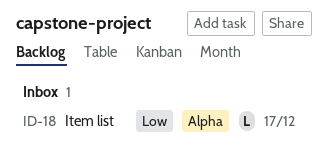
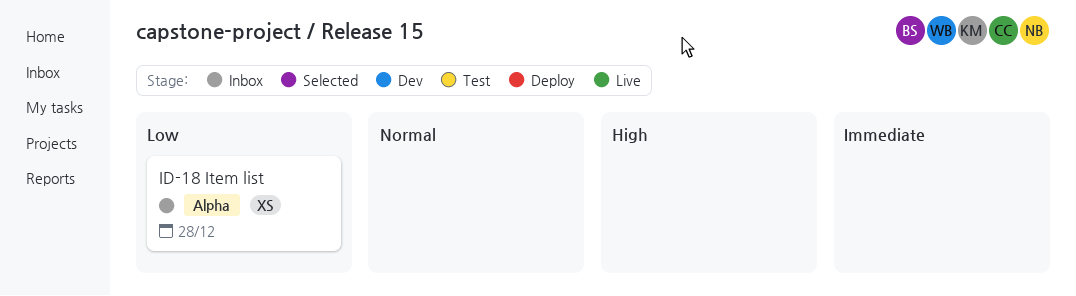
ID-18, estimate: L -> XS
ID-18, due: Dec 17 -> Dec 28

